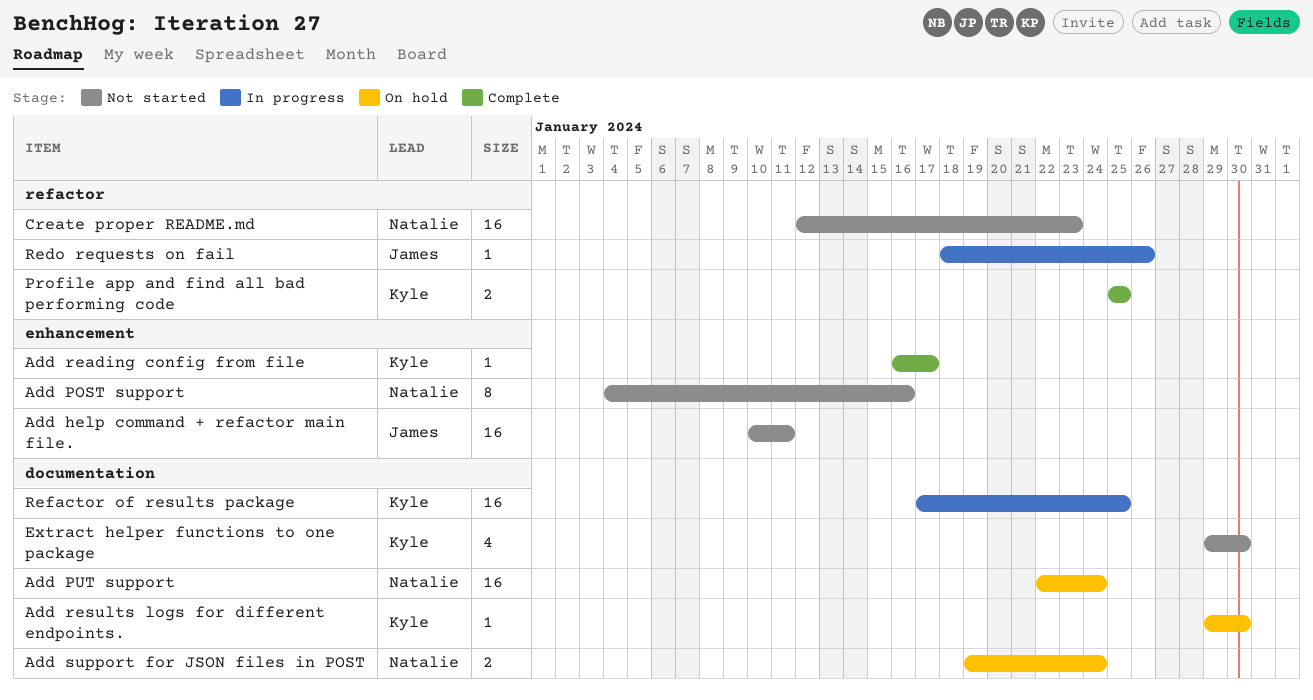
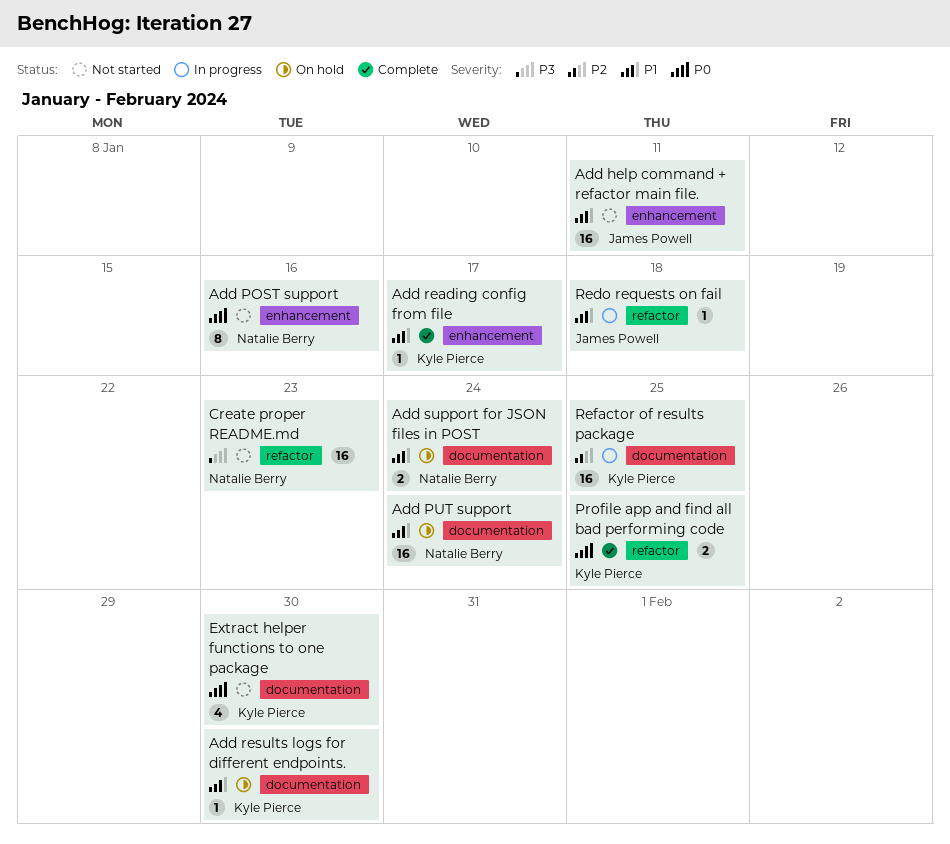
Redo requests on fail, due: Jan 26 -> Jan 18

